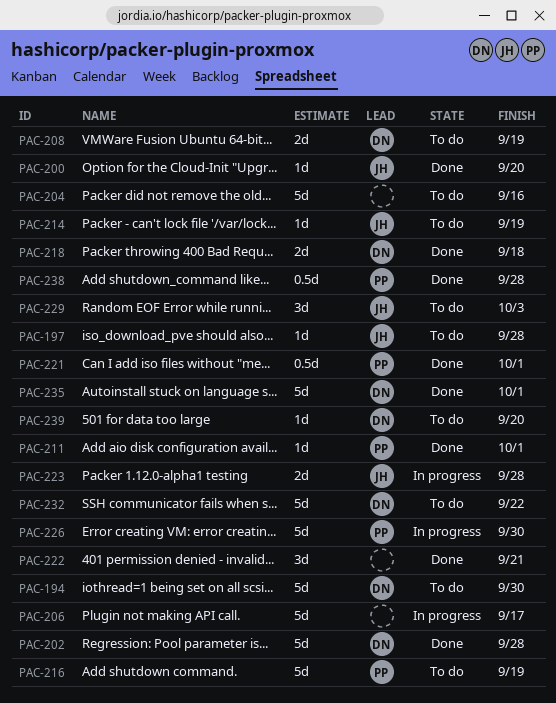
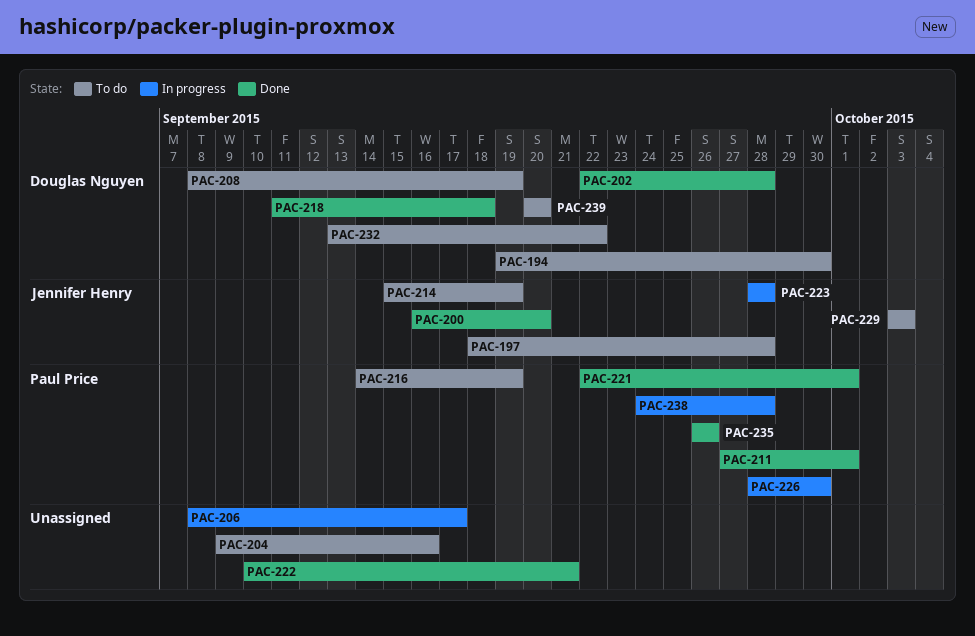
PAC-235, owner: Douglas Nguyen -> Paul Price
PAC-235, due: Oct 1 -> Sep 26
PAC-238, status: Done -> In progress

